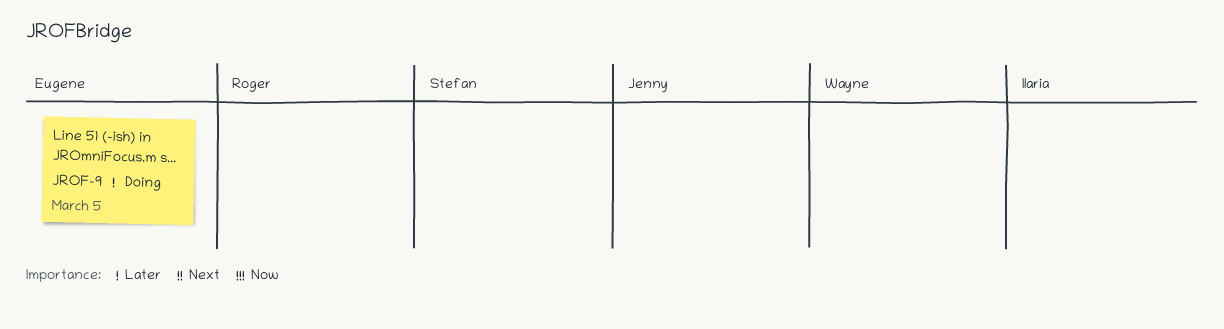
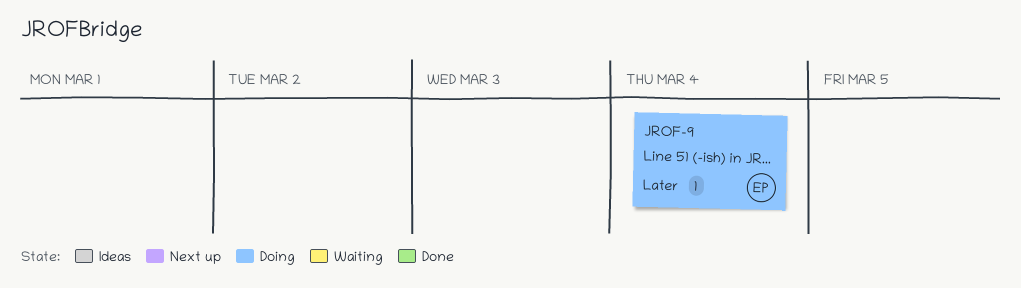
JROF-9, due: Mar 5 -> Mar 4

